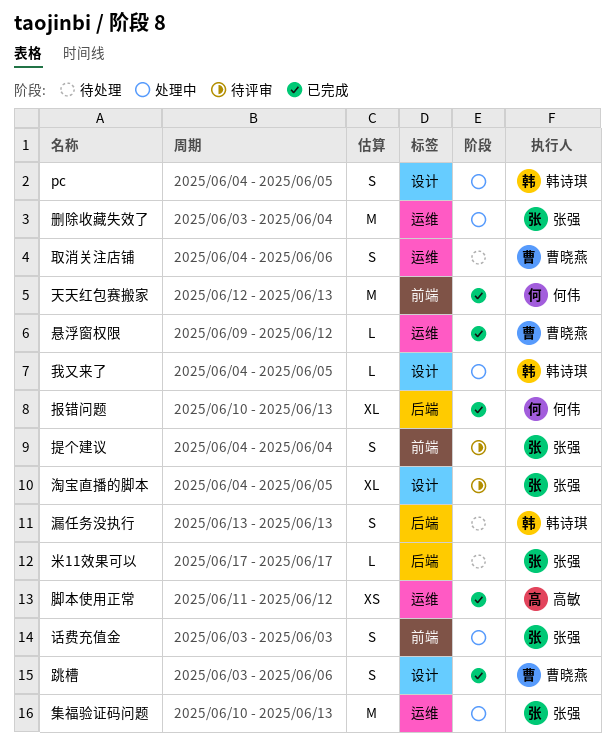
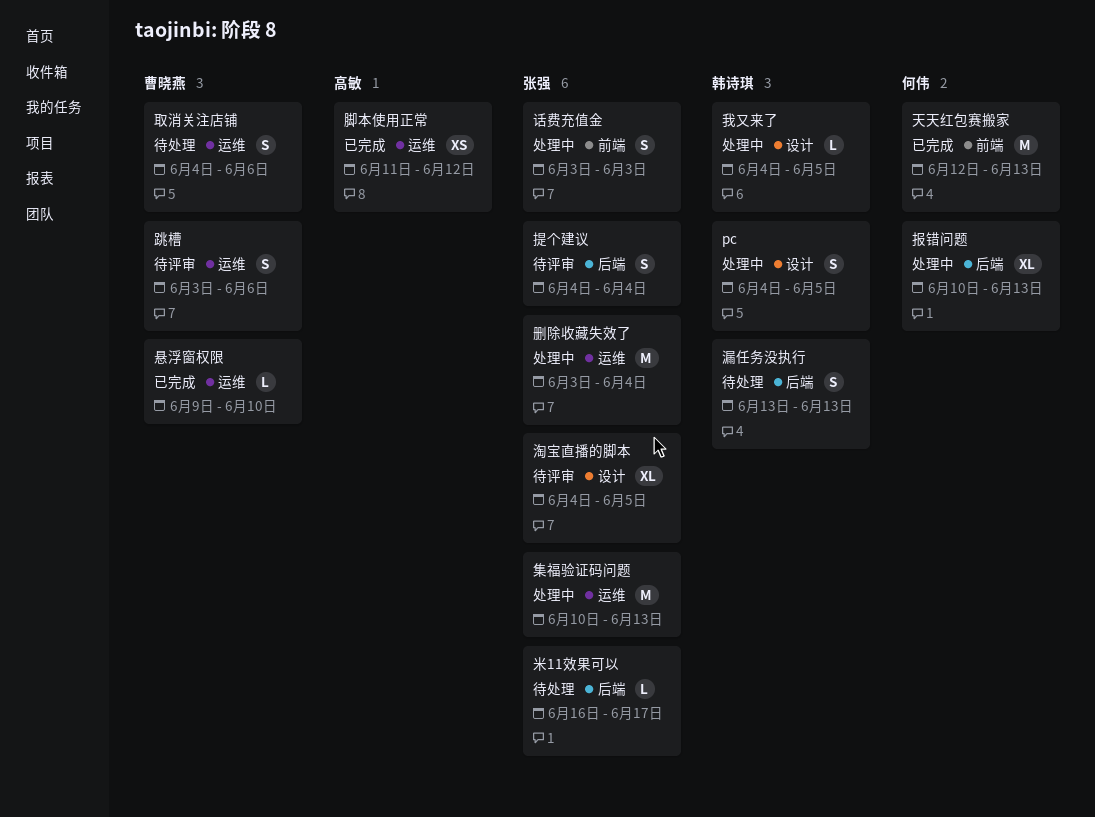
悬浮窗权限, due: Jun 12 -> Jun 10
报错问题, status: 已完成 -> 处理中
提个建议, label: 前端 -> 后端
米11效果可以, start: Jun 17 -> Jun 16
跳槽, status: 已完成 -> 待评审
跳槽, label: 设计 -> 运维

